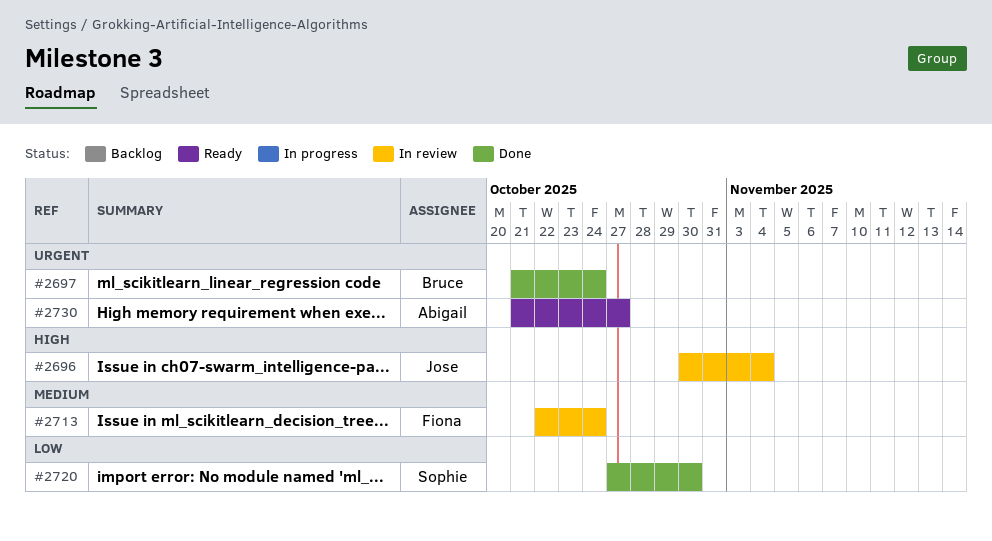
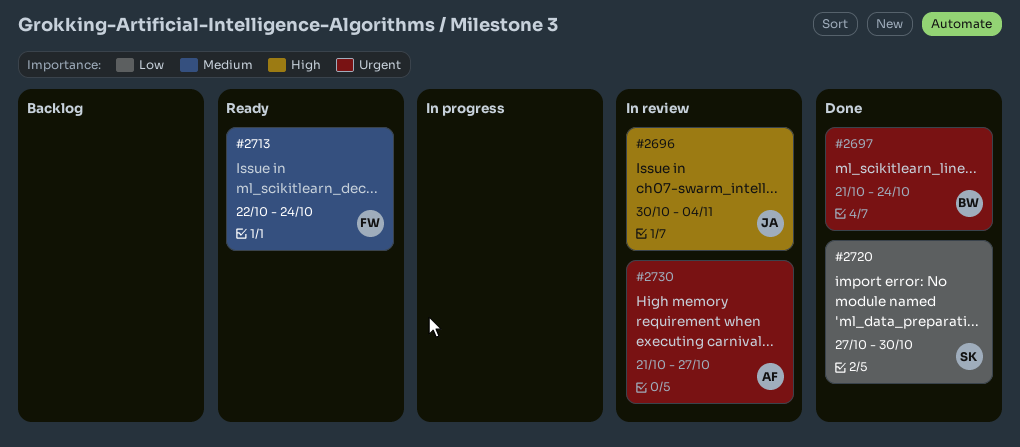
#2713, status: In review -> Ready
#2730, status: Ready -> In review

